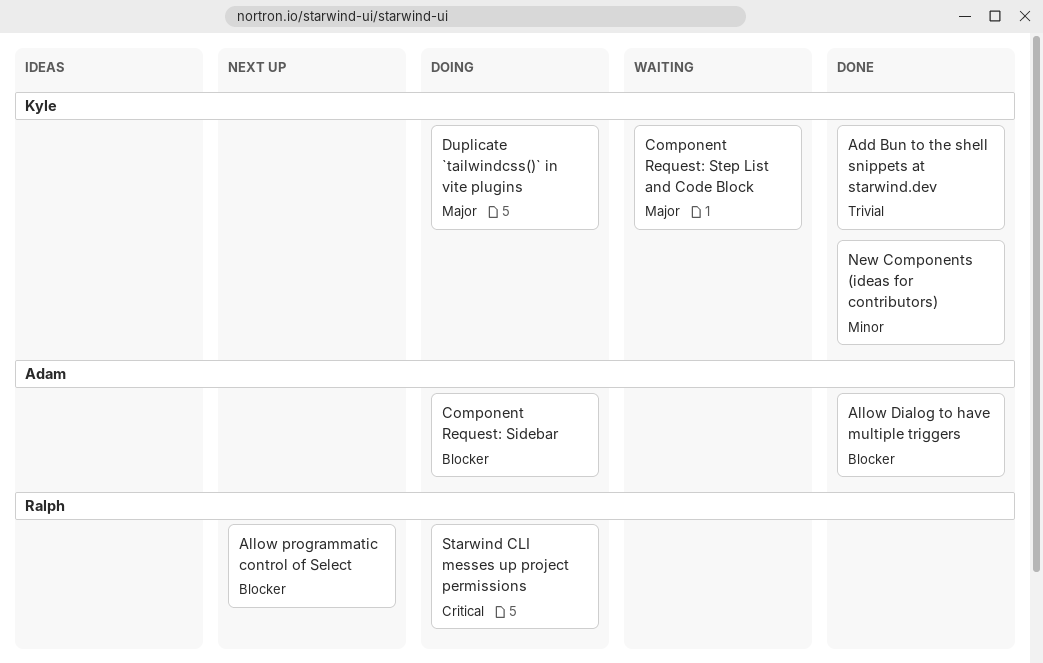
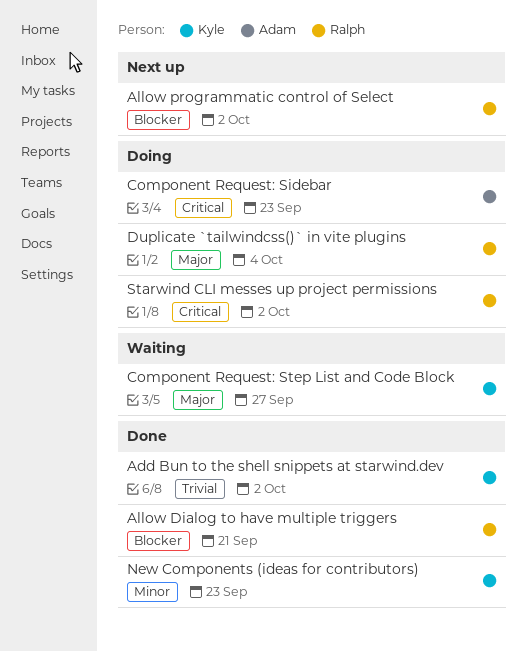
Allow Dialog to have multiple triggers, owner: Adam -> Ralph
Component Request: Sidebar, priority: Blocker -> Critical
Duplicate `tailwindcss()` in vite plugins, owner: Kyle -> Ralph

